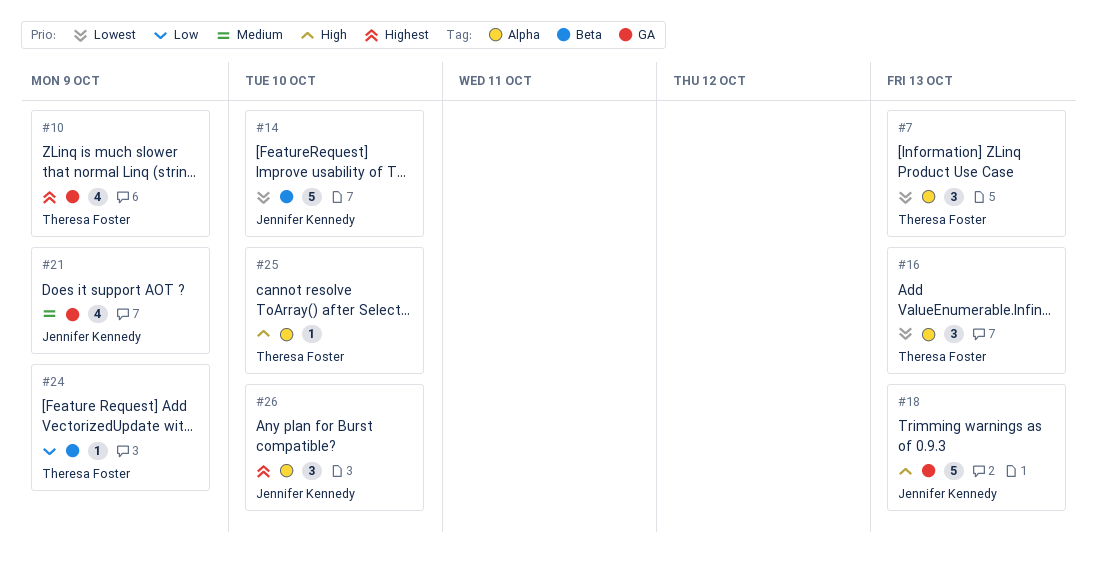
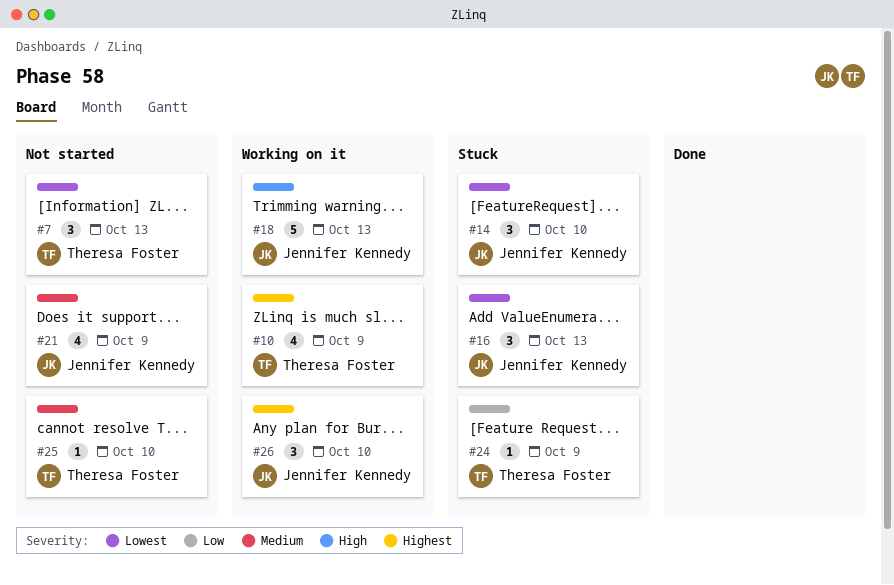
#14, estimate: 5 -> 3
#16, owner: Theresa Foster -> Jennifer Kennedy
#25, priority: High -> Medium

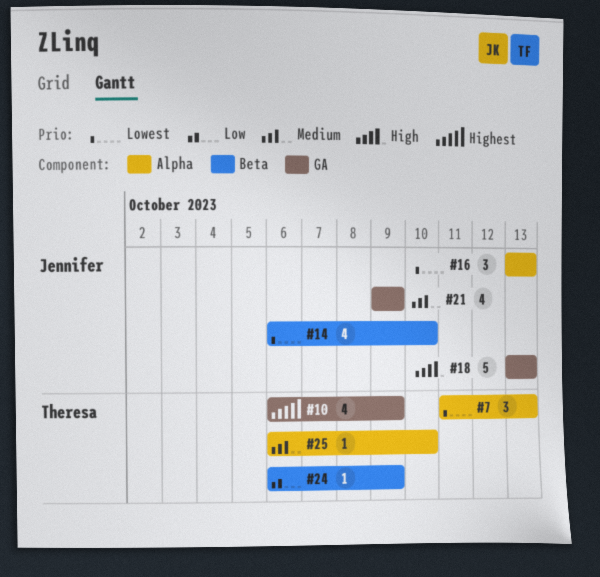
#14, estimate: 3 -> 4
#26: present -> none

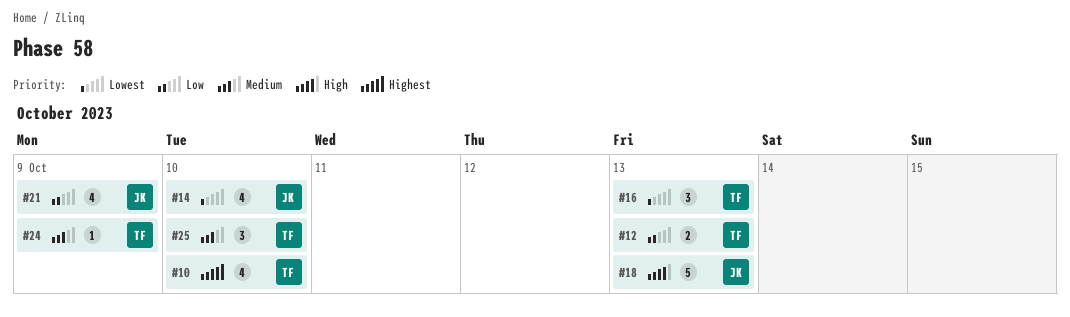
#7: present -> none
#10, due: Oct 9 -> Oct 10
#12: none -> present
#16, owner: Jennifer -> Theresa
#21, priority: Medium -> Low
#24, priority: Low -> Medium
#25, estimate: 1 -> 3

